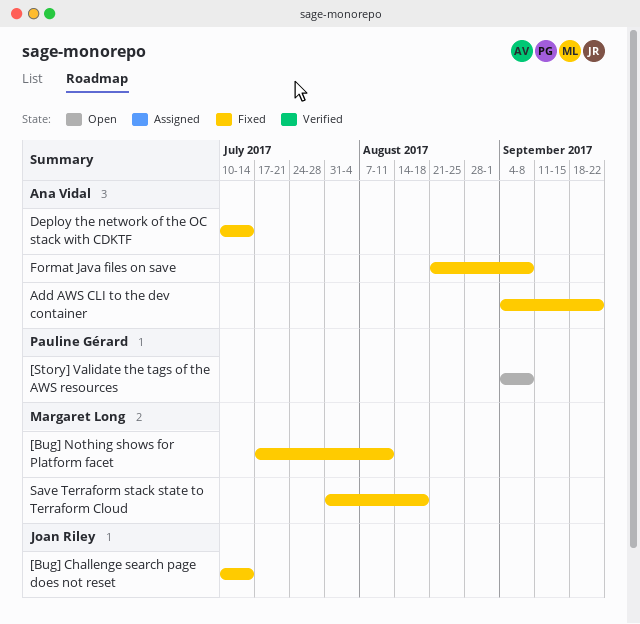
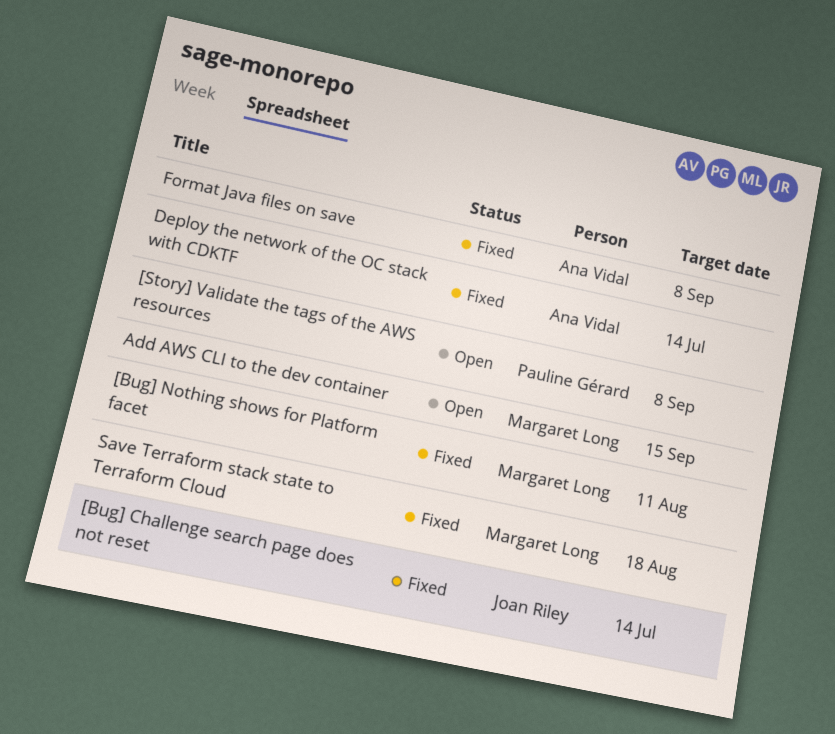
Add AWS CLI to the dev container, status: Fixed -> Open
Add AWS CLI to the dev container, owner: Ana Vidal -> Margaret Long
Add AWS CLI to the dev container, due: Sep 22 -> Sep 15

